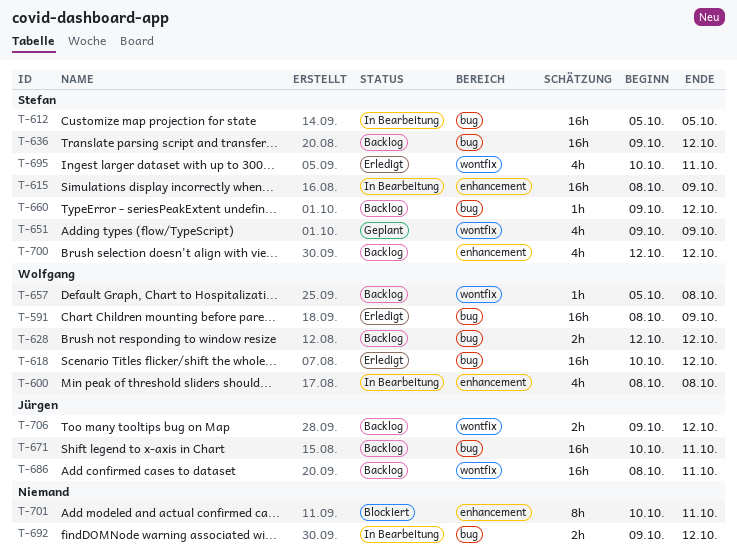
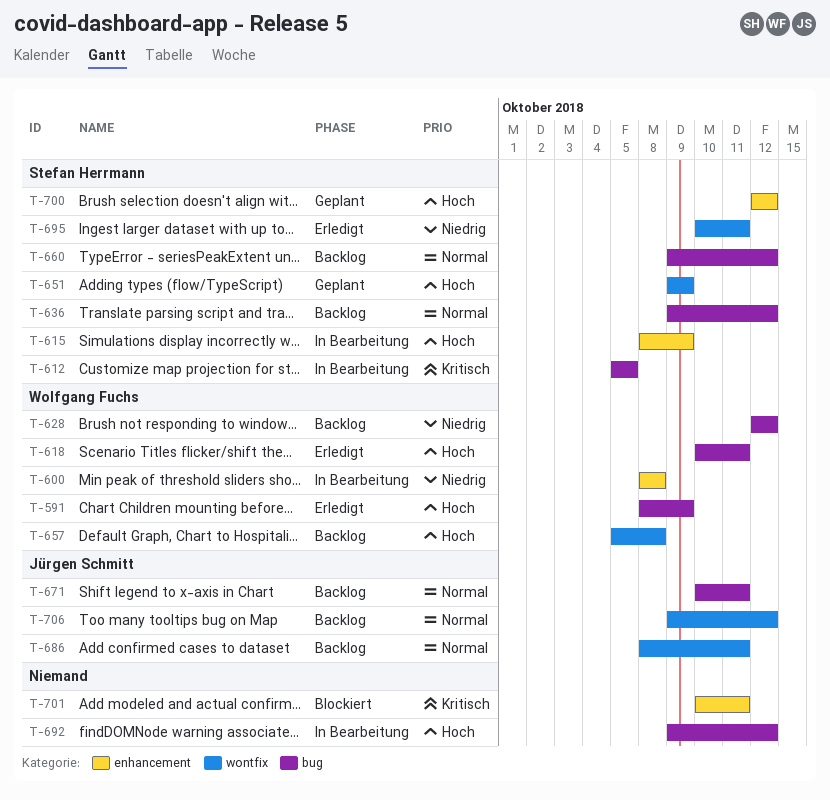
T-618, due: Oct 12 -> Oct 11
T-700, status: Backlog -> Geplant

